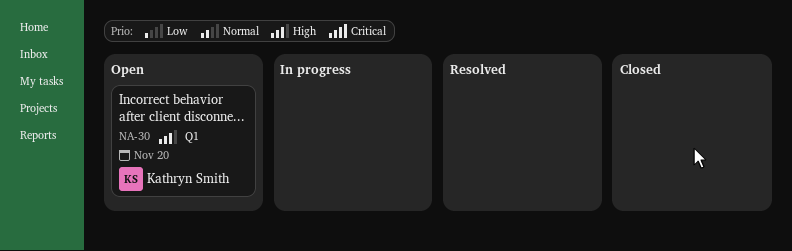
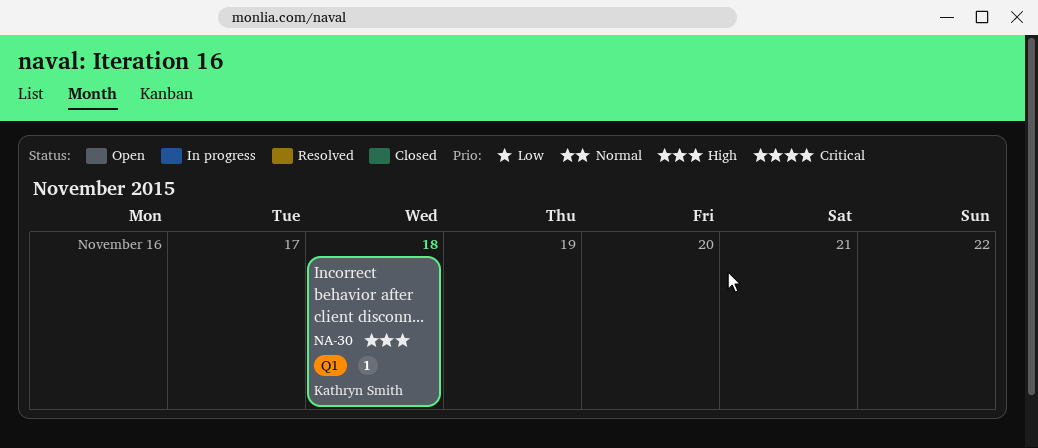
NA-30, due: Nov 20 -> Nov 18

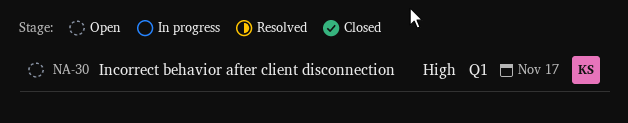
NA-30, due: Nov 18 -> Nov 17

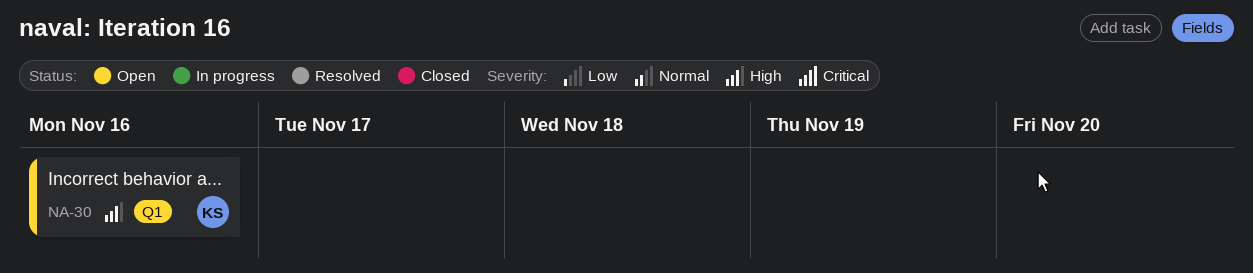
NA-30, due: Nov 17 -> Nov 16

